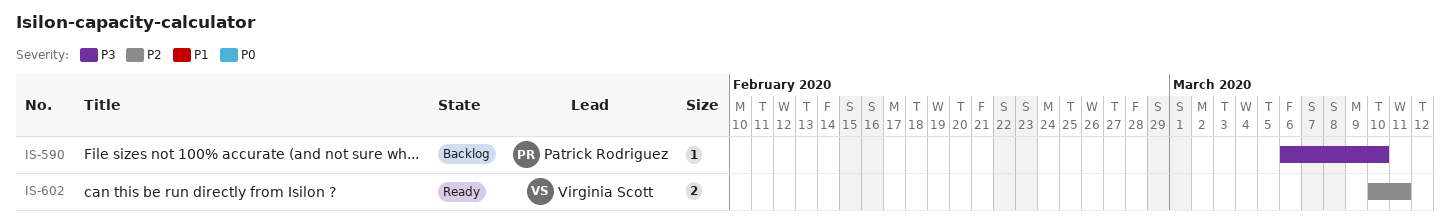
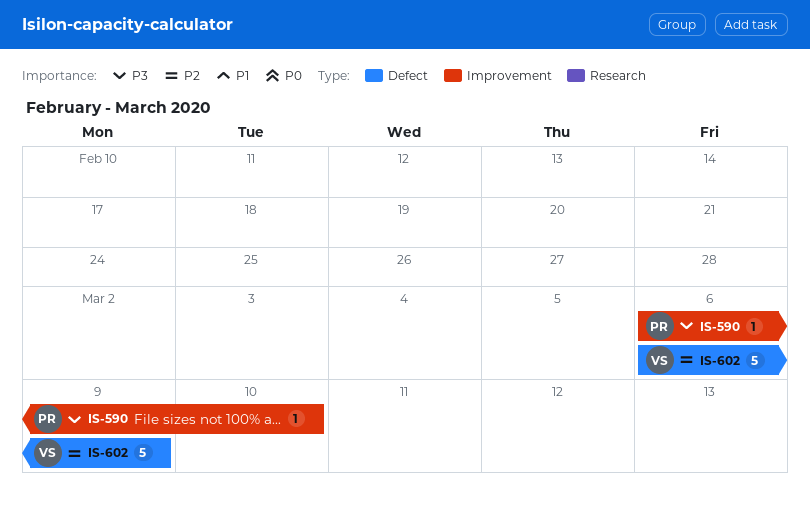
IS-602, estimate: 2 -> 5
IS-602, start: Mar 10 -> Mar 6
IS-602, due: Mar 11 -> Mar 9

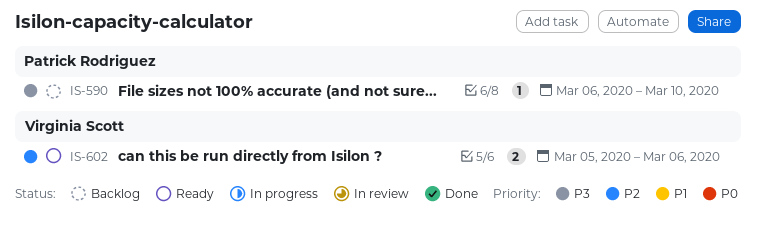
IS-602, estimate: 5 -> 2
IS-602, start: Mar 6 -> Mar 5
IS-602, due: Mar 9 -> Mar 6

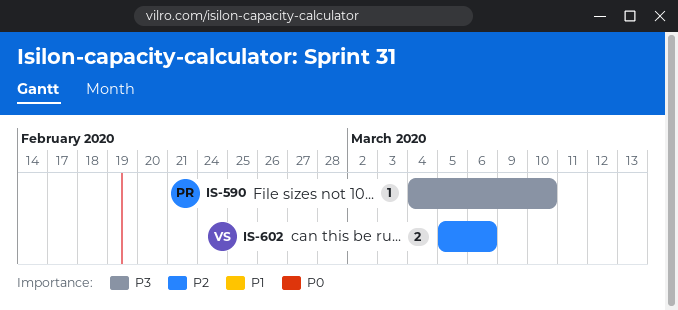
IS-590, start: Mar 6 -> Mar 4

